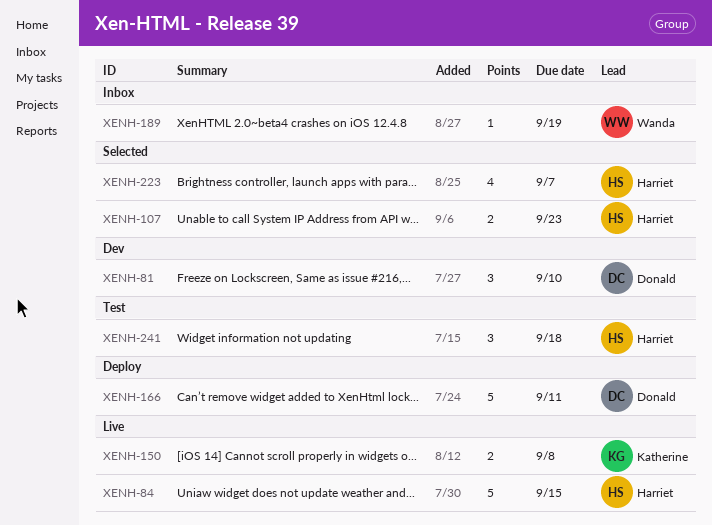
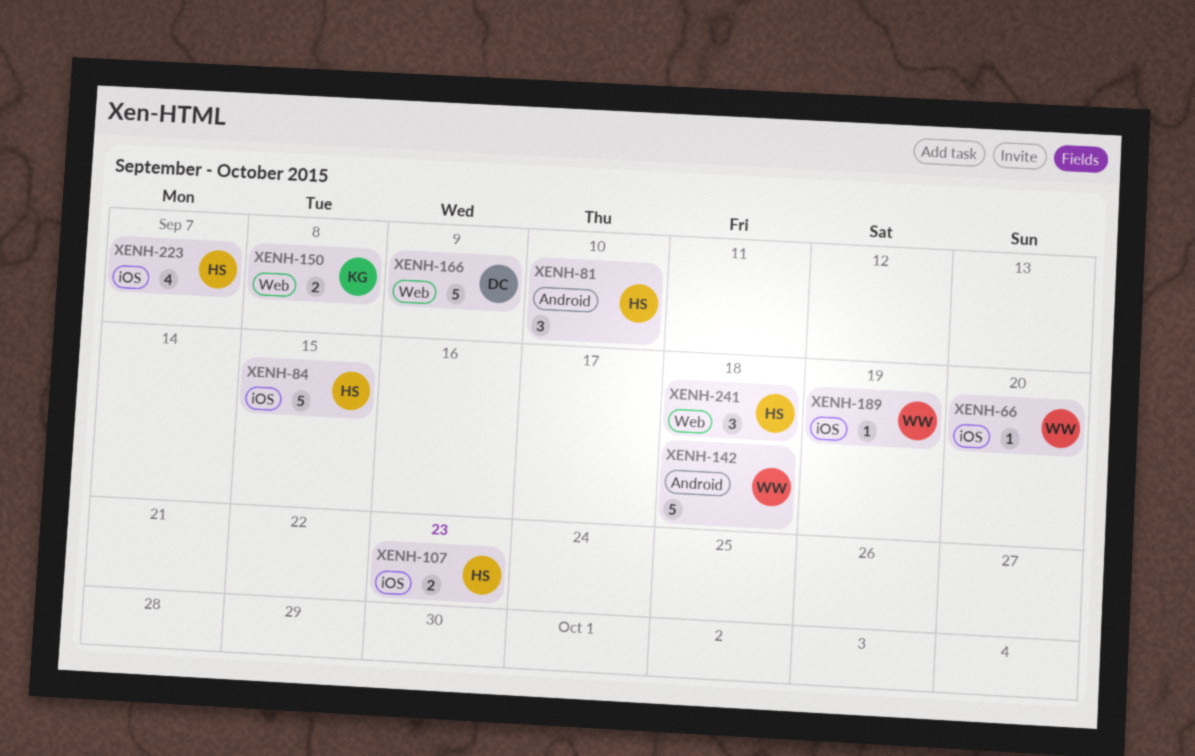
XENH-66: none -> present
XENH-81, owner: Donald -> Harriet
XENH-142: none -> present
XENH-166, due: Sep 11 -> Sep 9

